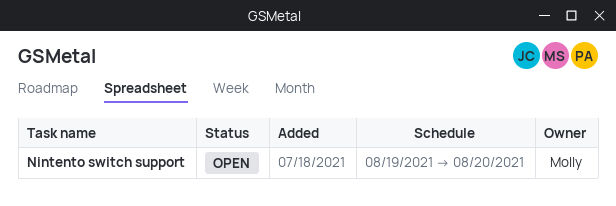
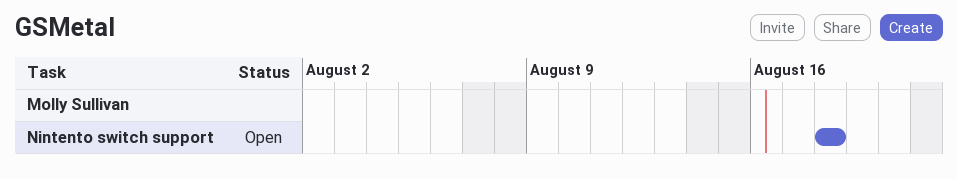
Nintento switch support, start: Aug 19 -> Aug 18
Nintento switch support, due: Aug 20 -> Aug 18

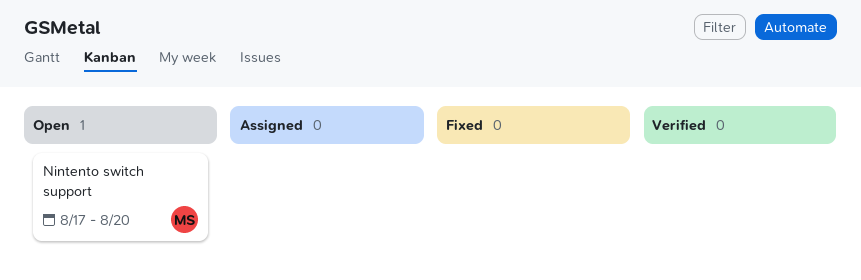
Nintento switch support, start: Aug 18 -> Aug 17
Nintento switch support, due: Aug 18 -> Aug 20

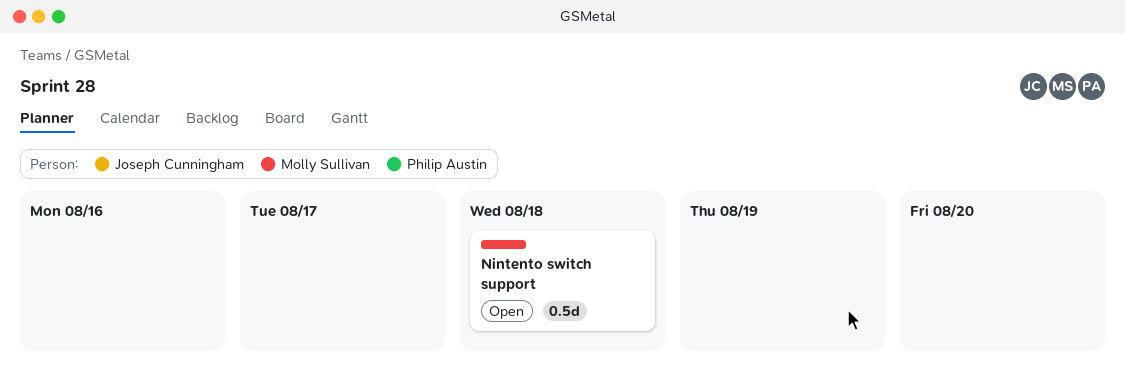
Nintento switch support, due: Aug 20 -> Aug 18

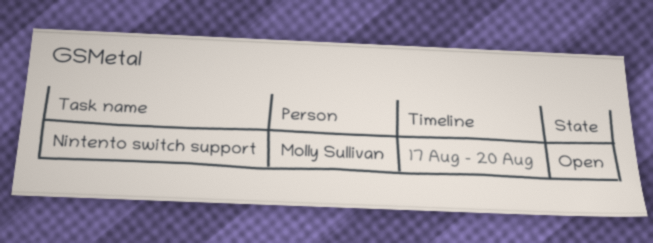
Nintento switch support, due: Aug 18 -> Aug 20

